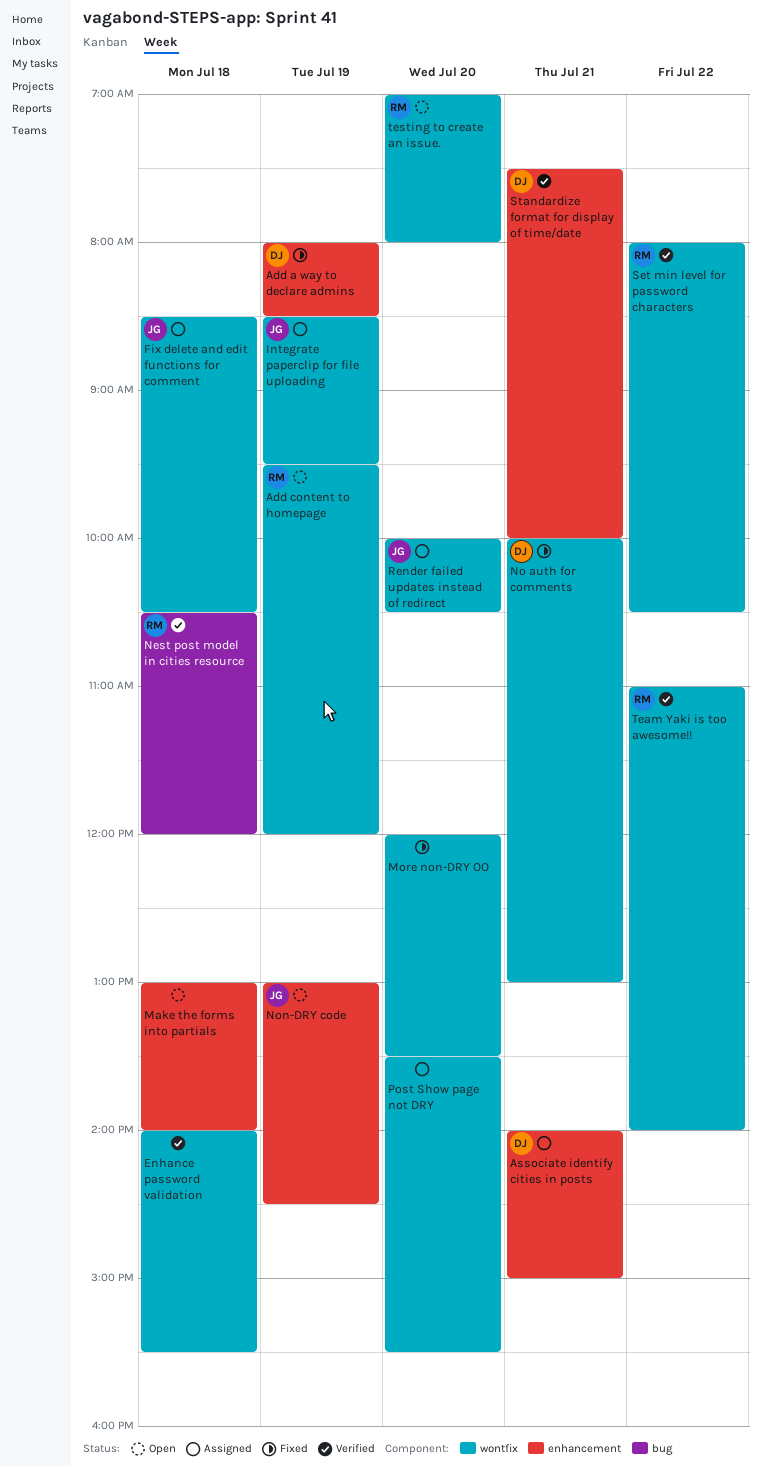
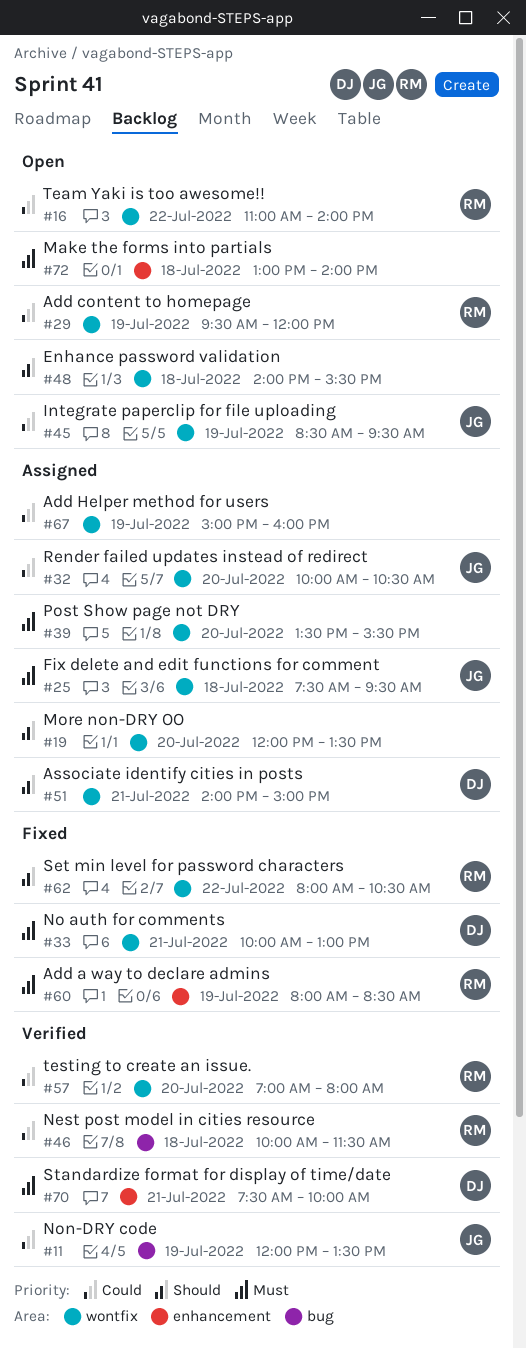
Add a way to declare admins, owner: DJ -> RM
Add Helper method for users: none -> present
Associate identify cities in posts, label: enhancement -> wontfix
Enhance password validation, status: Verified -> Open
Fix delete and edit functions for comment, begins: 08:30 -> 07:30
Fix delete and edit functions for comment, ends: 10:30 -> 09:30
Integrate paperclip for file uploading, status: Assigned -> Open
More non-DRY OO, status: Fixed -> Assigned
Nest post model in cities resource, begins: 10:30 -> 10:00
Nest post model in cities resource, ends: 12:00 -> 11:30
Non-DRY code, status: Open -> Verified
Non-DRY code, label: enhancement -> bug
Non-DRY code, begins: 13:00 -> 12:00
Non-DRY code, ends: 14:30 -> 13:30
Set min level for password characters, status: Verified -> Fixed
Team Yaki is too awesome!!, status: Verified -> Open
testing to create an issue., status: Open -> Verified

